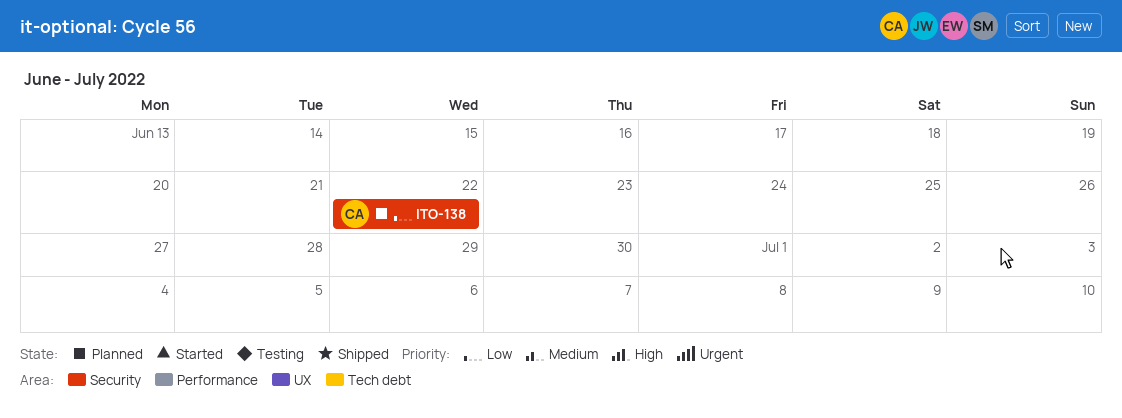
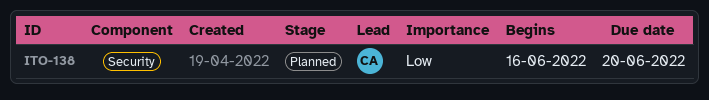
ITO-138, start: Jun 22 -> Jun 16
ITO-138, due: Jun 22 -> Jun 20

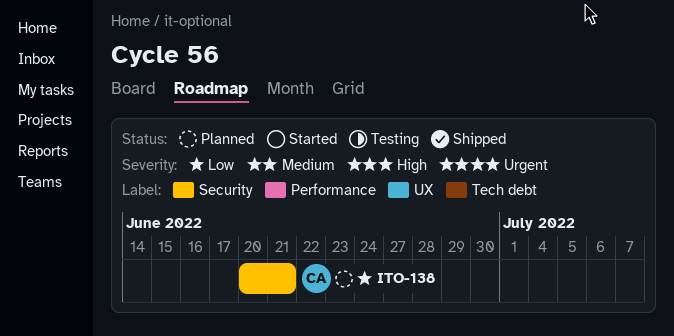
ITO-138, start: Jun 16 -> Jun 20
ITO-138, due: Jun 20 -> Jun 21

